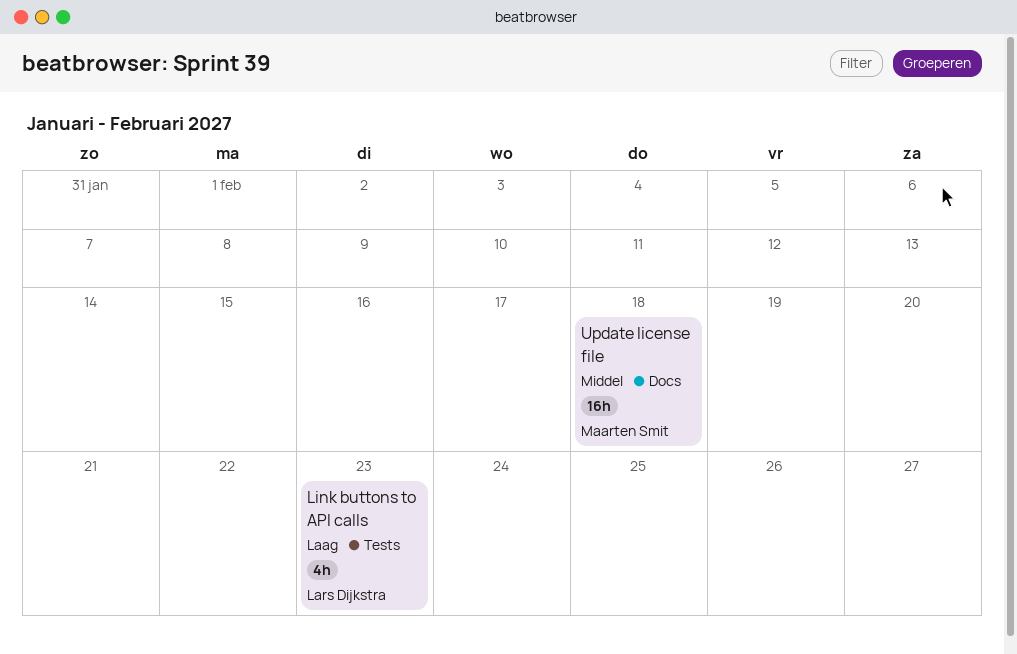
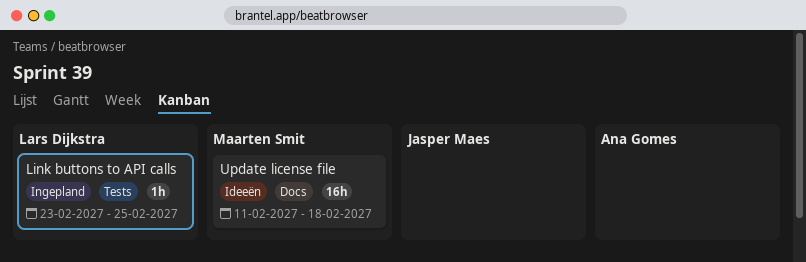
Link buttons to API calls, estimate: 4h -> 1h
Link buttons to API calls, due: Feb 23 -> Feb 25

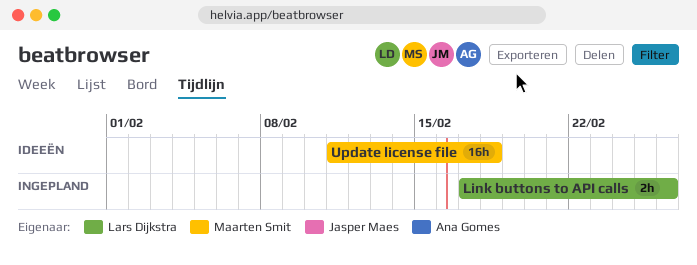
Link buttons to API calls, estimate: 1h -> 2h
Link buttons to API calls, start: Feb 23 -> Feb 17
Link buttons to API calls, due: Feb 25 -> Feb 26

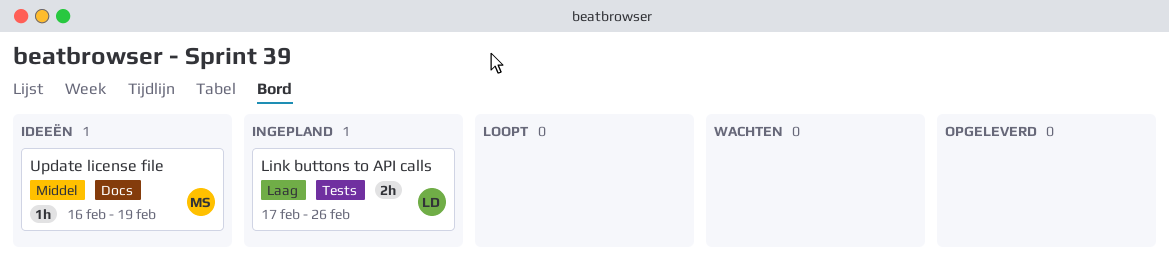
Update license file, estimate: 16h -> 1h
Update license file, start: Feb 11 -> Feb 16
Update license file, due: Feb 18 -> Feb 19

